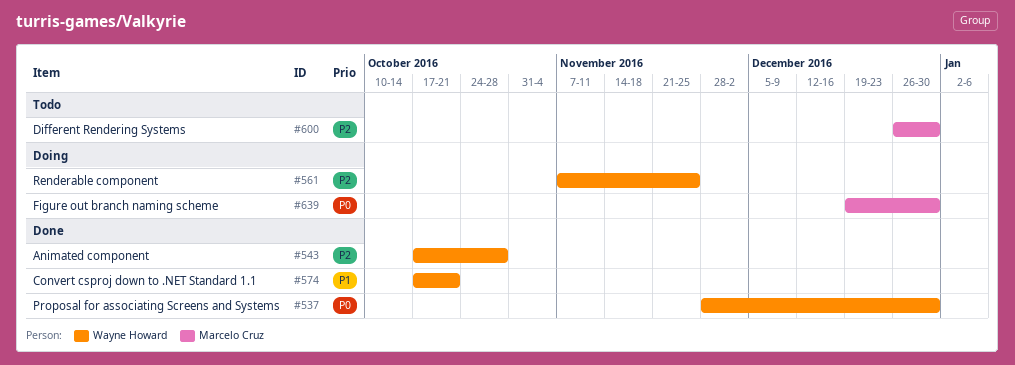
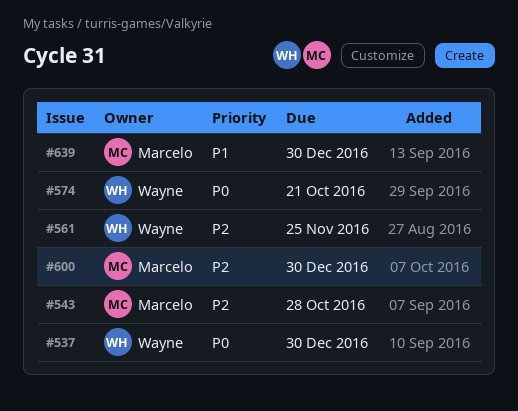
#543, owner: Wayne Howard -> Marcelo Cruz
#574, priority: P1 -> P0
#639, priority: P0 -> P1

